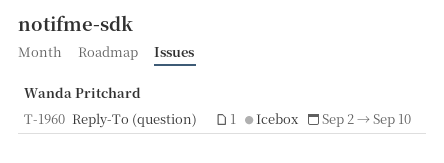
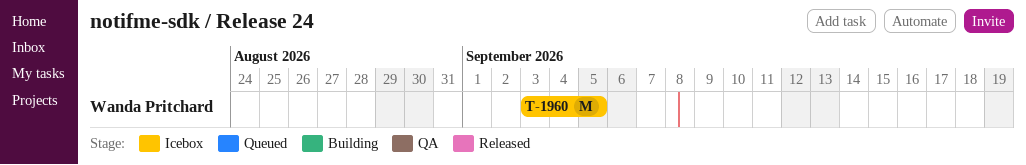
T-1960, start: Sep 2 -> Sep 3
T-1960, due: Sep 10 -> Sep 5

